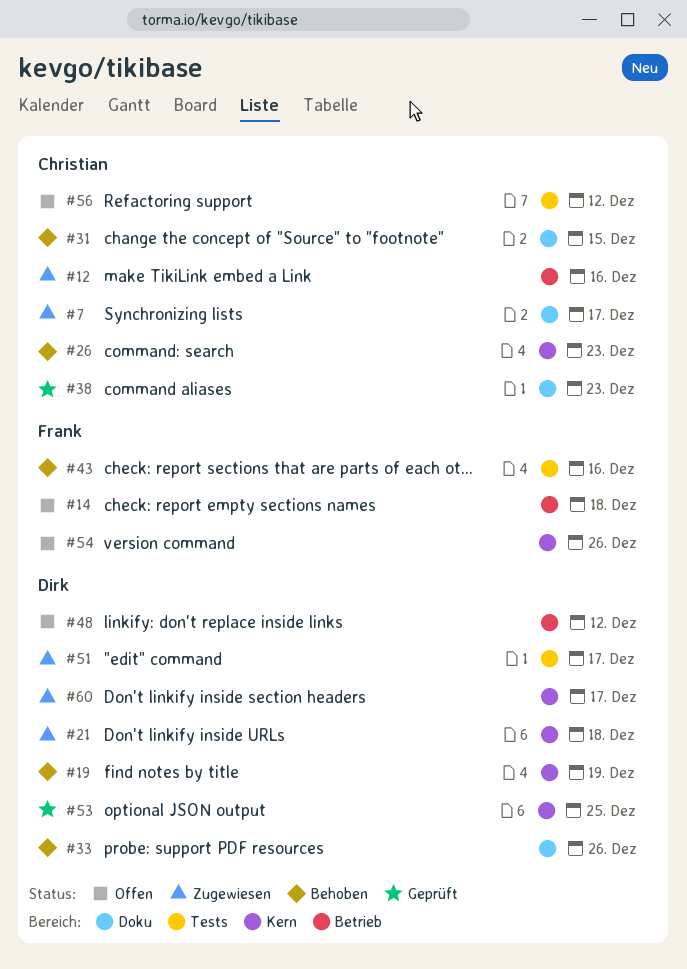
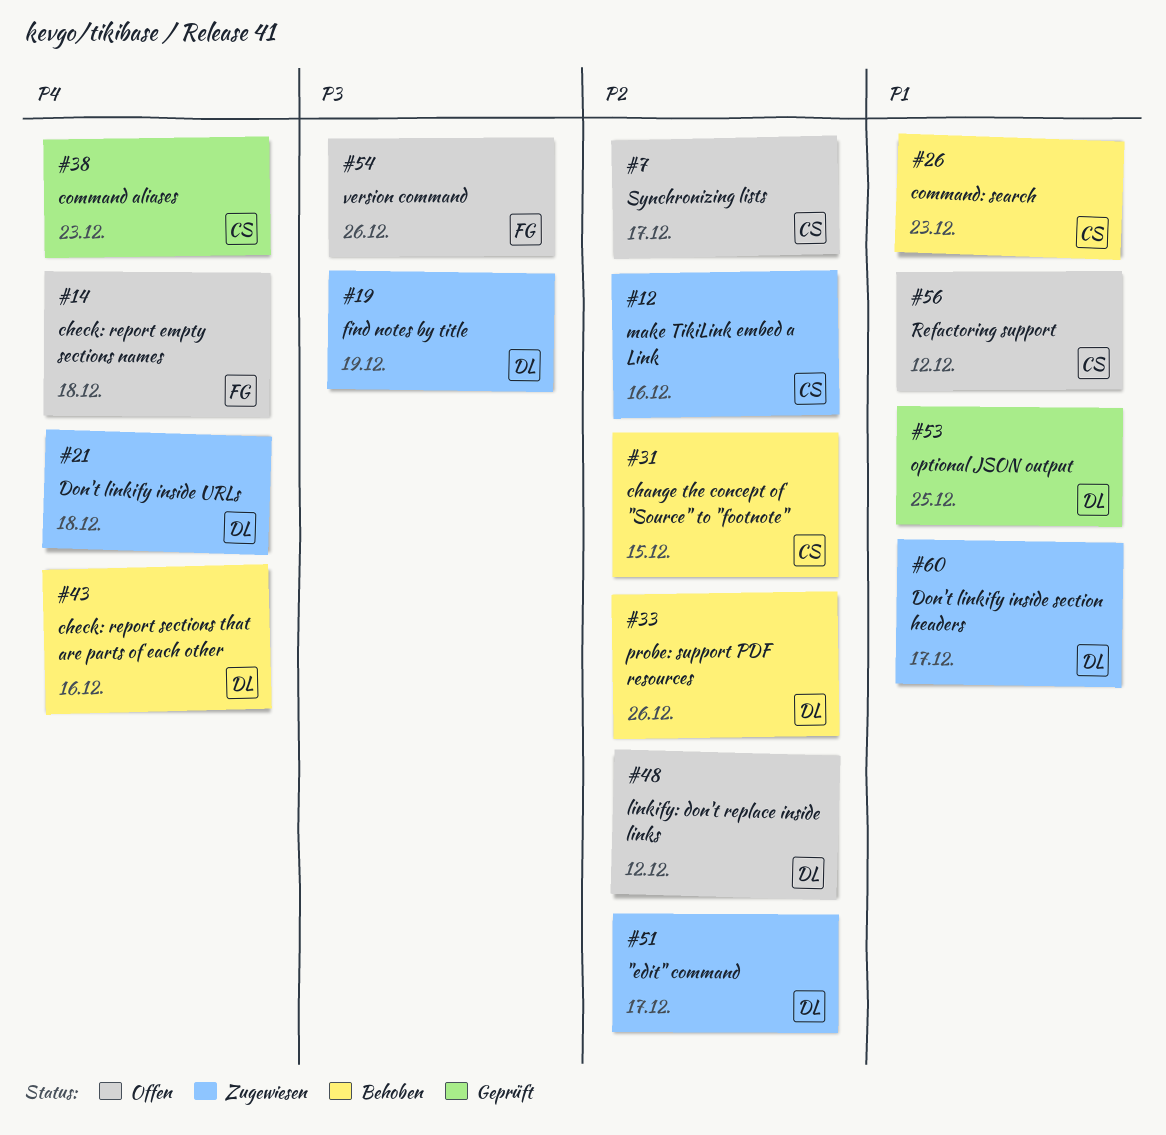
#7, status: Zugewiesen -> Offen
#19, status: Behoben -> Zugewiesen
#43, owner: Frank -> Dirk

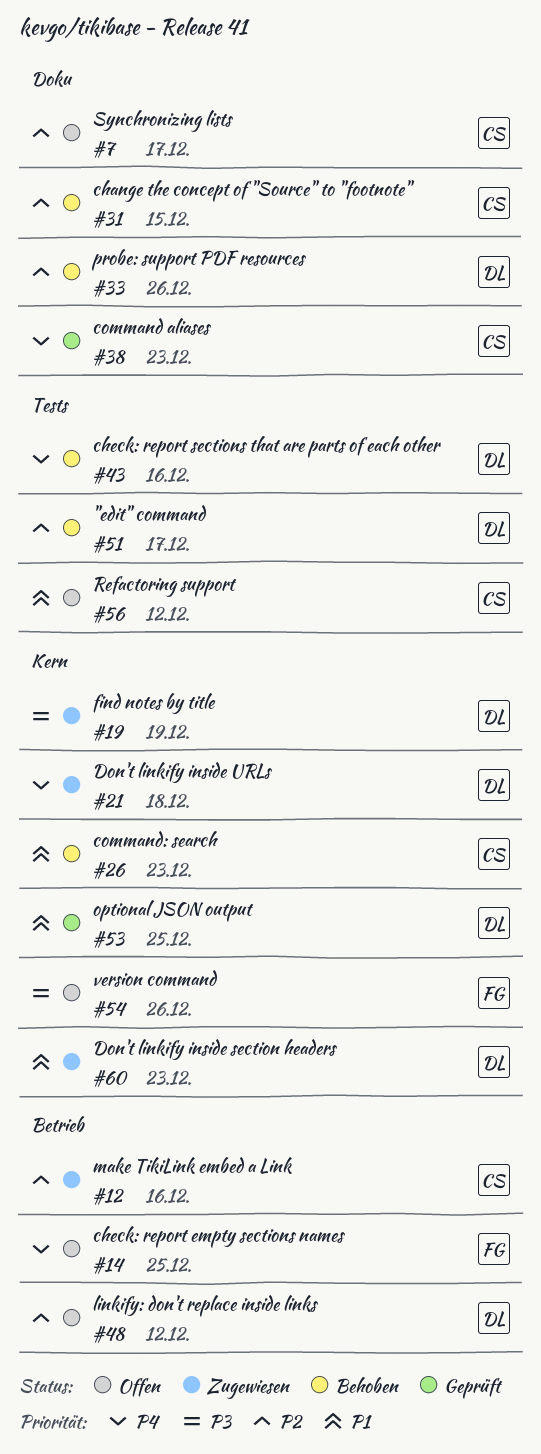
#14, due: Dec 18 -> Dec 25
#51, status: Zugewiesen -> Behoben
#60, due: Dec 17 -> Dec 23

